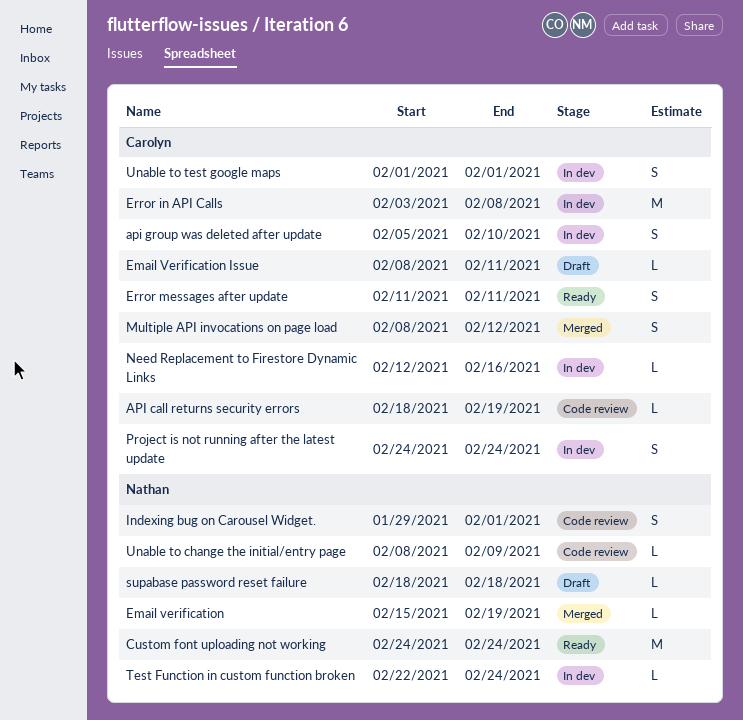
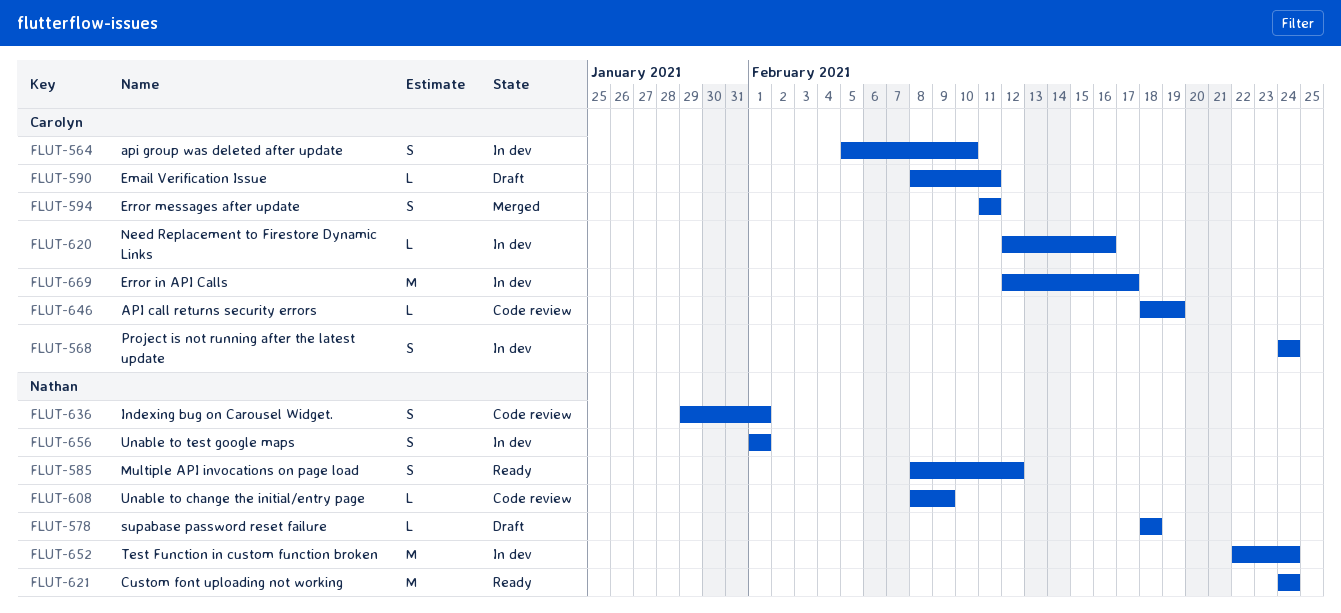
Email verification: present -> none
Error in API Calls, start: Feb 3 -> Feb 12
Error in API Calls, due: Feb 8 -> Feb 17
Error messages after update, status: Ready -> Merged
Multiple API invocations on page load, status: Merged -> Ready
Multiple API invocations on page load, owner: Carolyn -> Nathan
Test Function in custom function broken, estimate: L -> M
Unable to test google maps, owner: Carolyn -> Nathan

